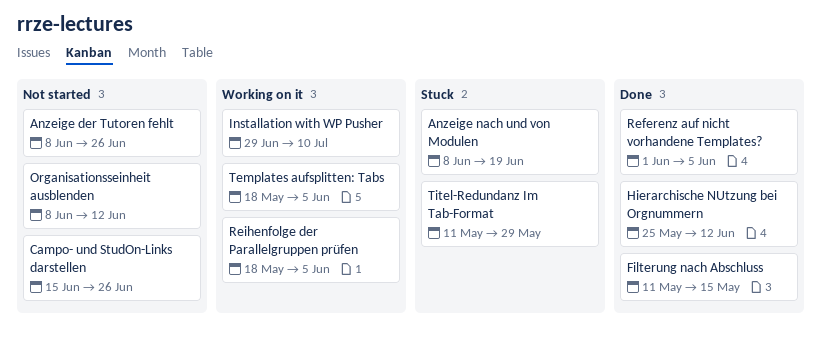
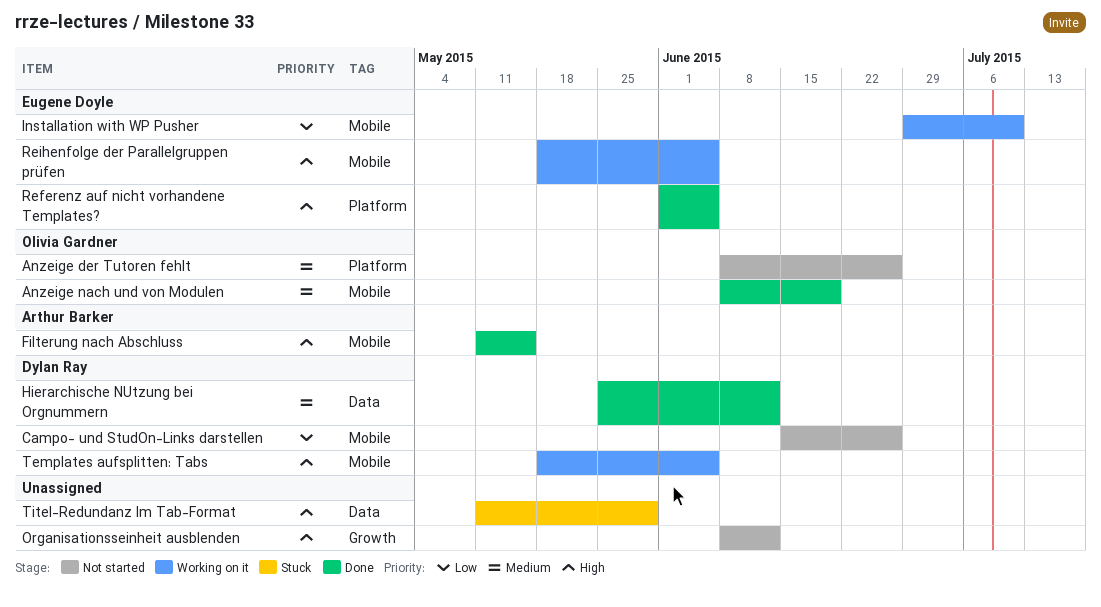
Anzeige nach und von Modulen, status: Stuck -> Done

